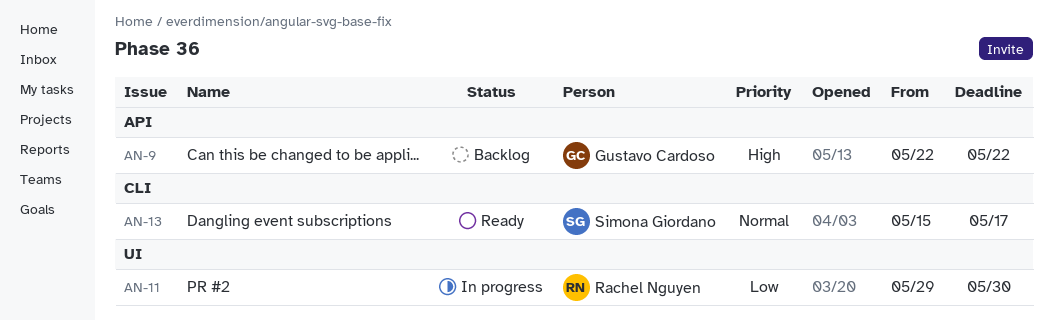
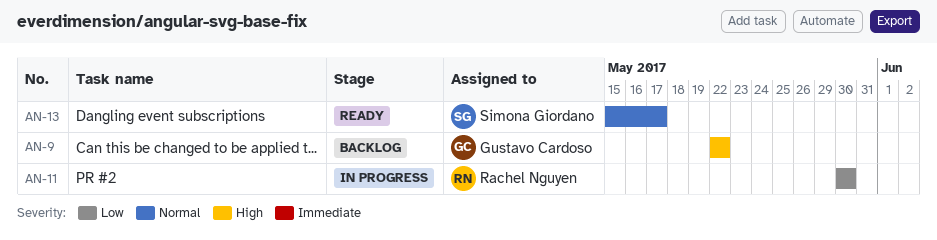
AN-11, start: May 29 -> May 30

